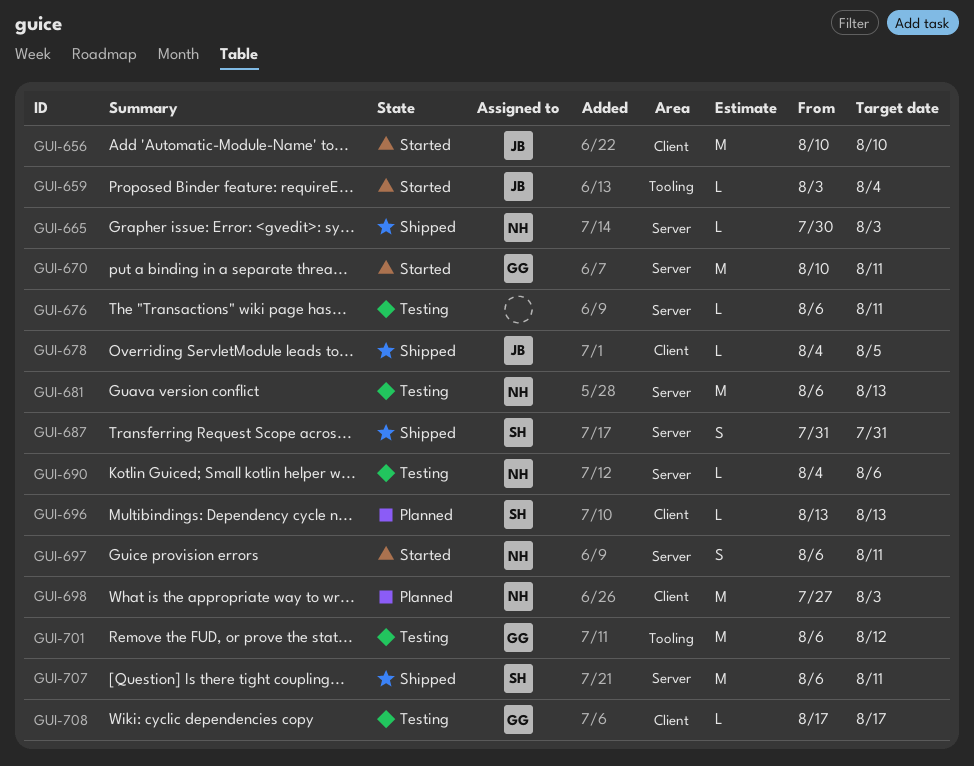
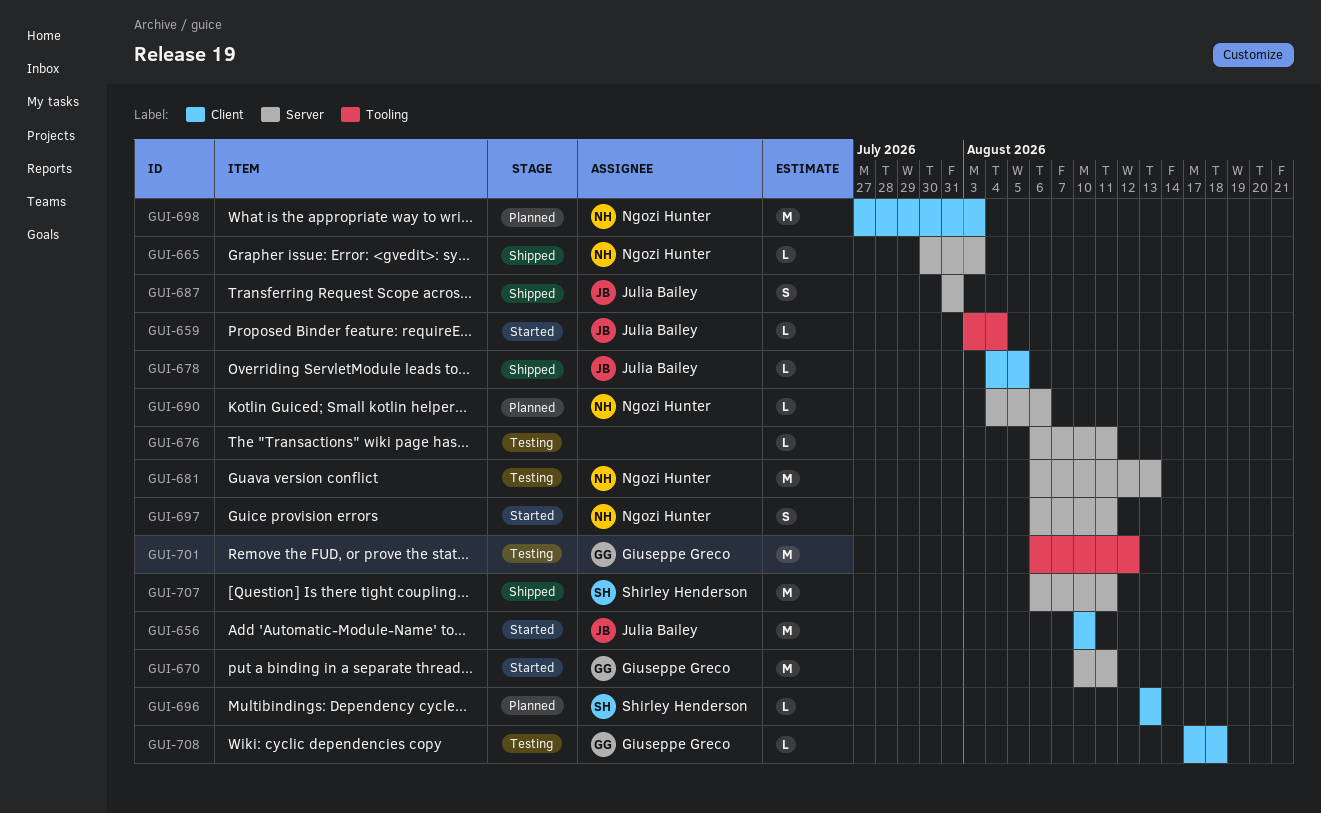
GUI-687, owner: Shirley Henderson -> Julia Bailey
GUI-690, status: Testing -> Planned
GUI-708, due: Aug 17 -> Aug 18

